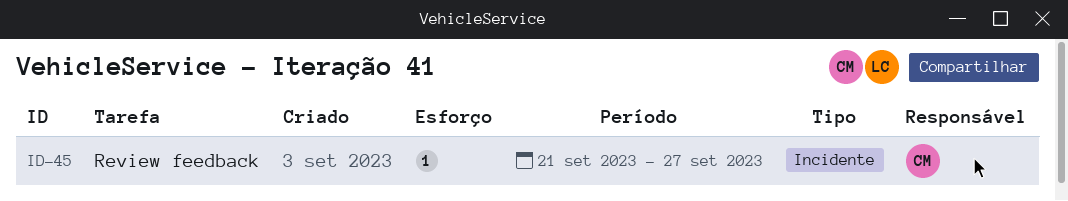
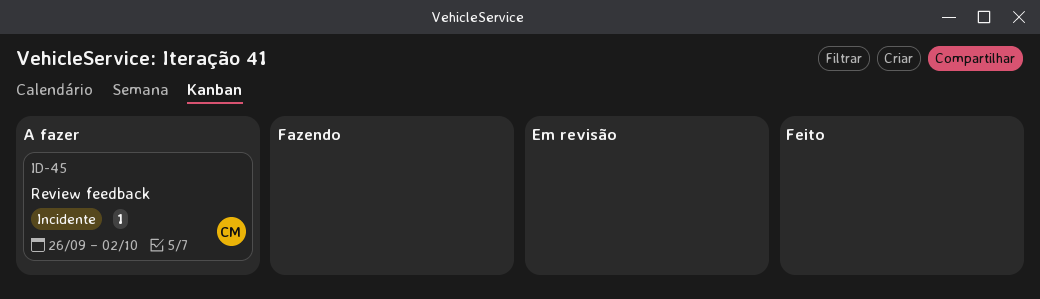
ID-45, start: Sep 21 -> Sep 26
ID-45, due: Sep 27 -> Oct 2

